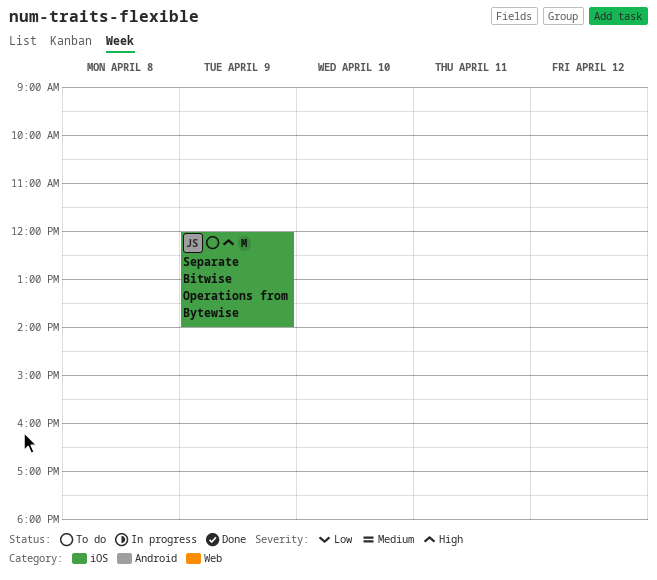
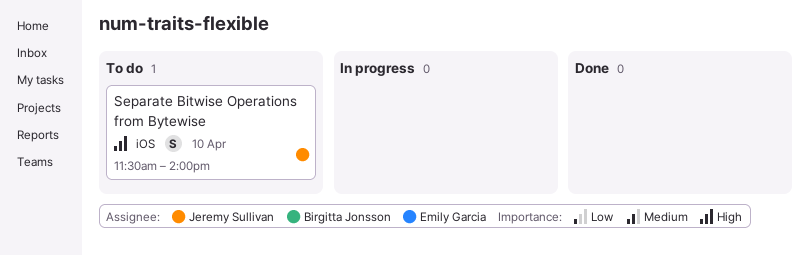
Separate Bitwise Operations from Bytewise, estimate: M -> S
Separate Bitwise Operations from Bytewise, day: Apr 9 -> Apr 10
Separate Bitwise Operations from Bytewise, begins: 12:00 -> 11:30

